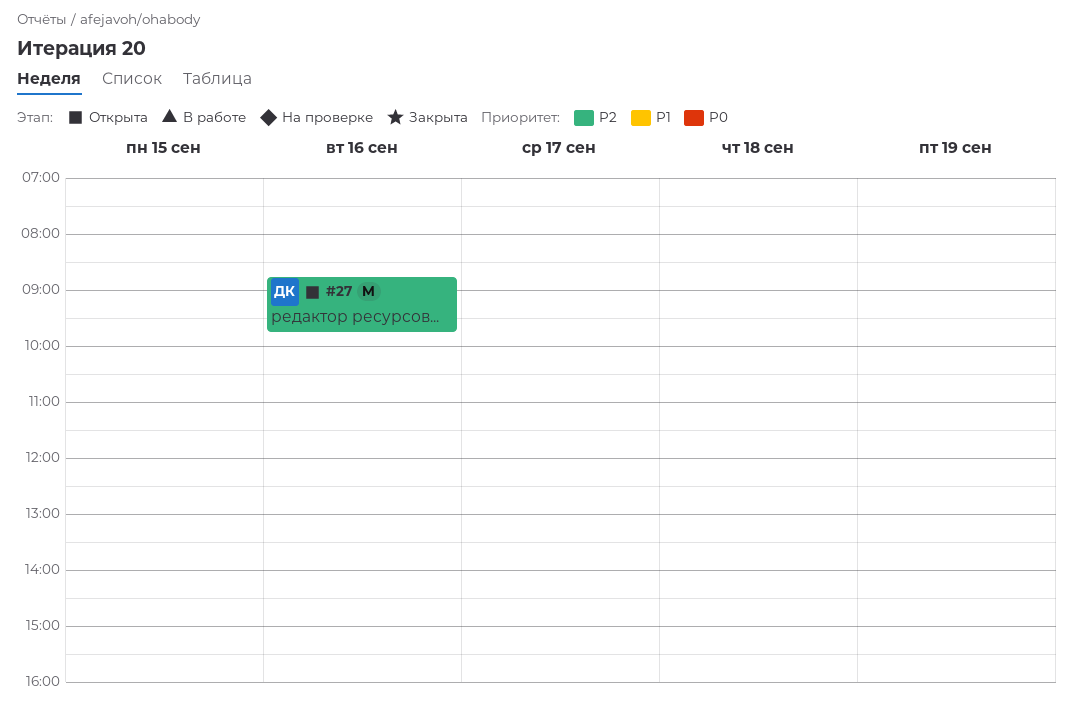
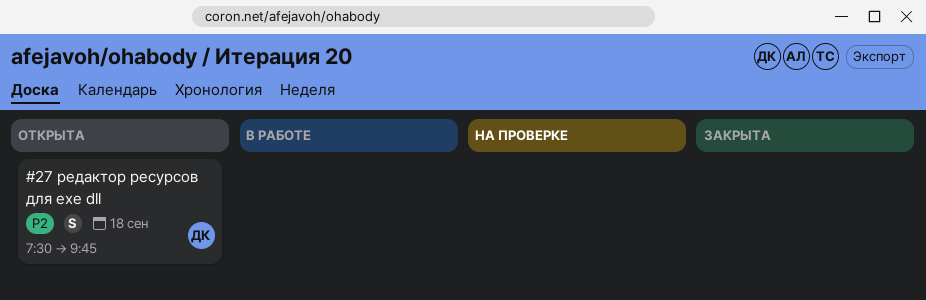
#27, estimate: M -> S
#27, day: Sep 16 -> Sep 18
#27, begins: 08:45 -> 07:30

